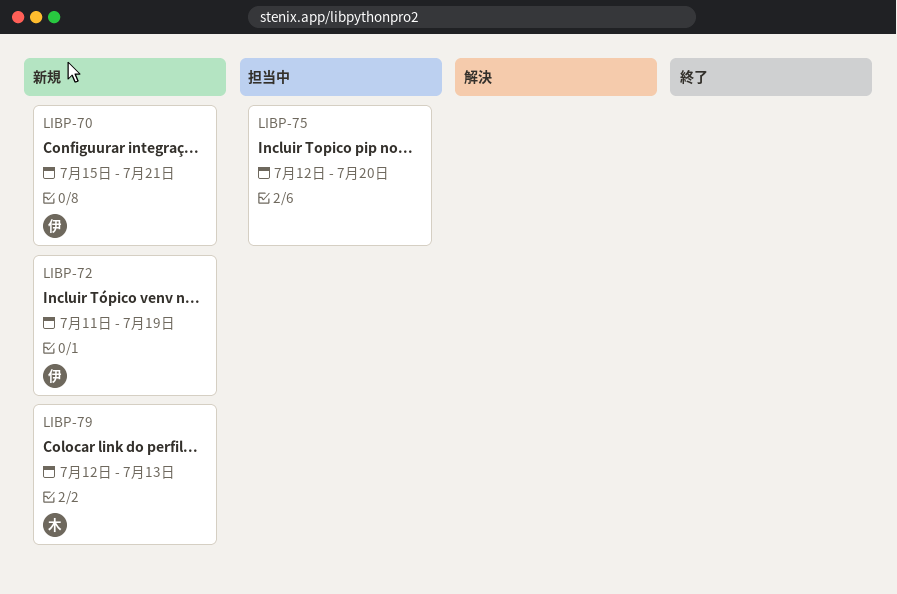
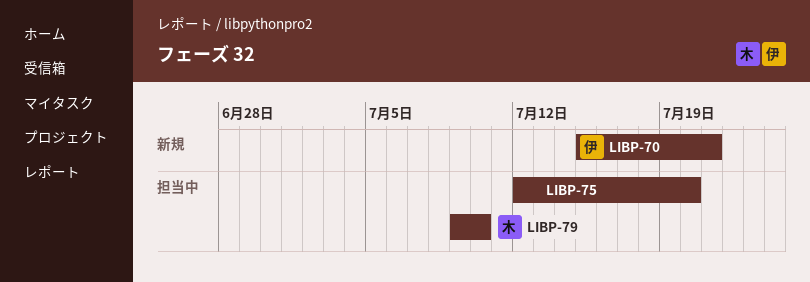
LIBP-72: present -> none
LIBP-79, status: 新規 -> 担当中
LIBP-79, start: Jul 12 -> Jul 9
LIBP-79, due: Jul 13 -> Jul 10

